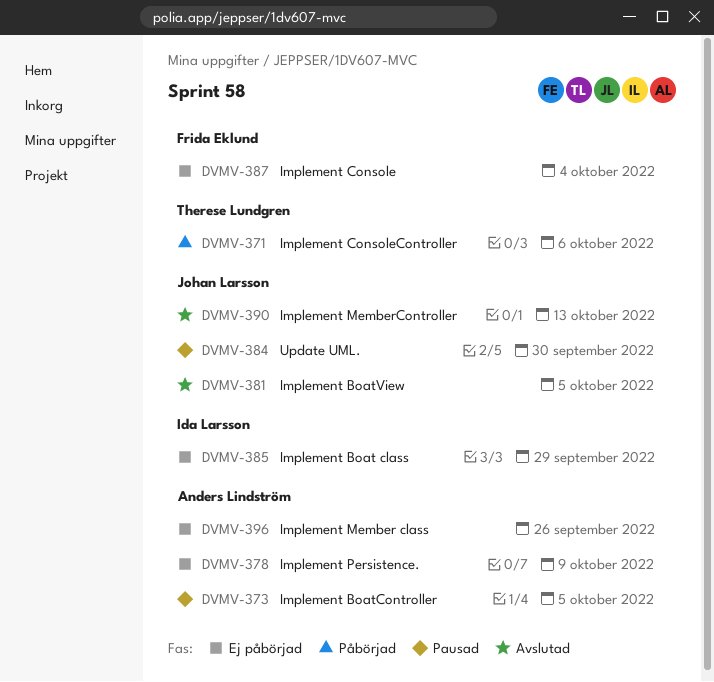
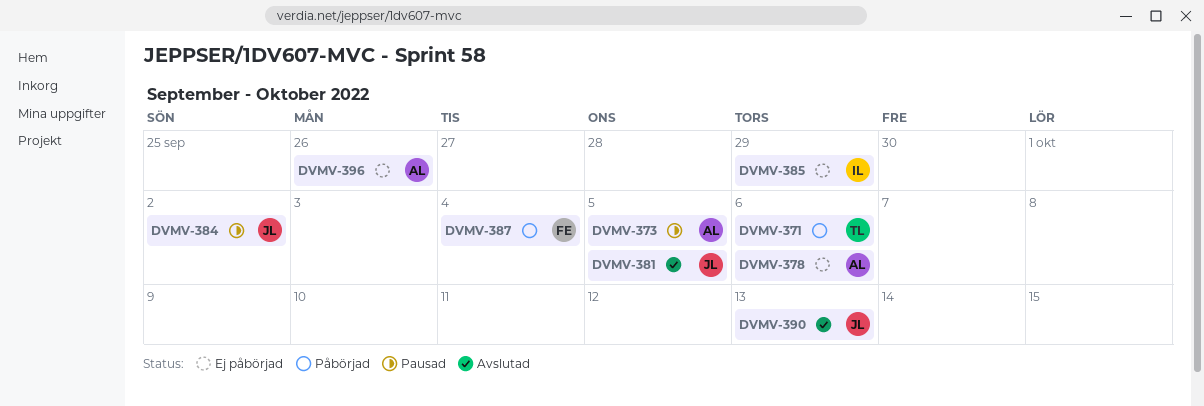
DVMV-378, due: Oct 9 -> Oct 6
DVMV-384, due: Sep 30 -> Oct 2
DVMV-387, status: Ej påbörjad -> Påbörjad

